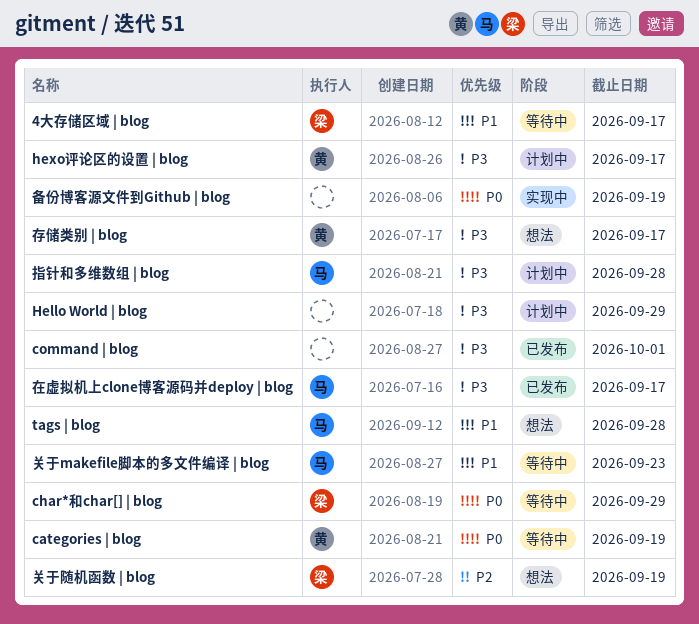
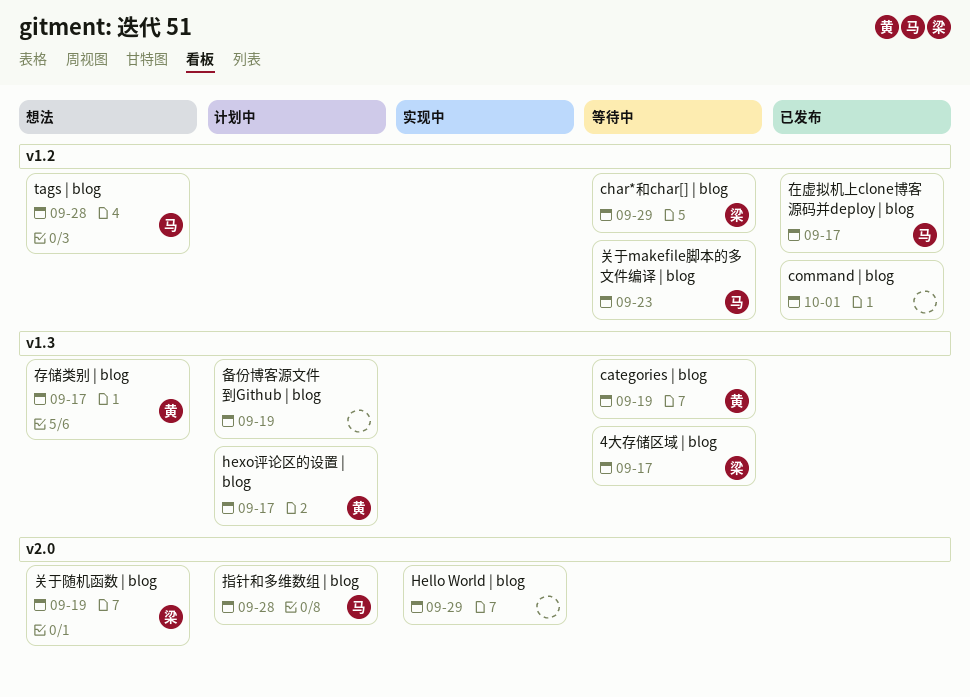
Hello World | blog, status: 计划中 -> 实现中
备份博客源文件到Github | blog, status: 实现中 -> 计划中

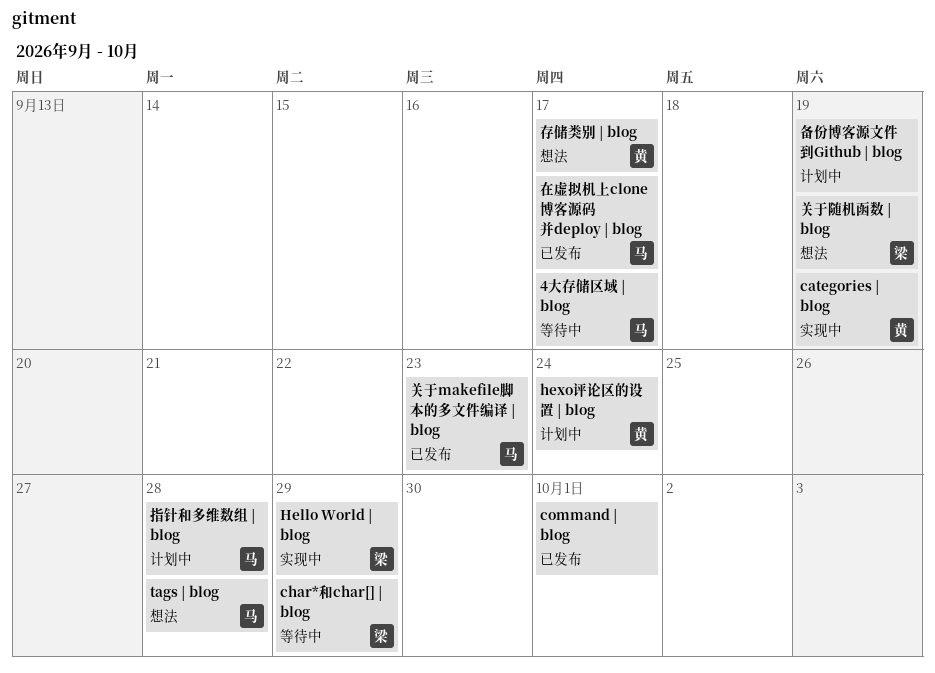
4大存储区域 | blog, owner: 梁 -> 马
categories | blog, status: 等待中 -> 实现中
Hello World | blog, owner: none -> 梁
hexo评论区的设置 | blog, due: Sep 17 -> Sep 24
关于makefile脚本的多文件编译 | blog, status: 等待中 -> 已发布

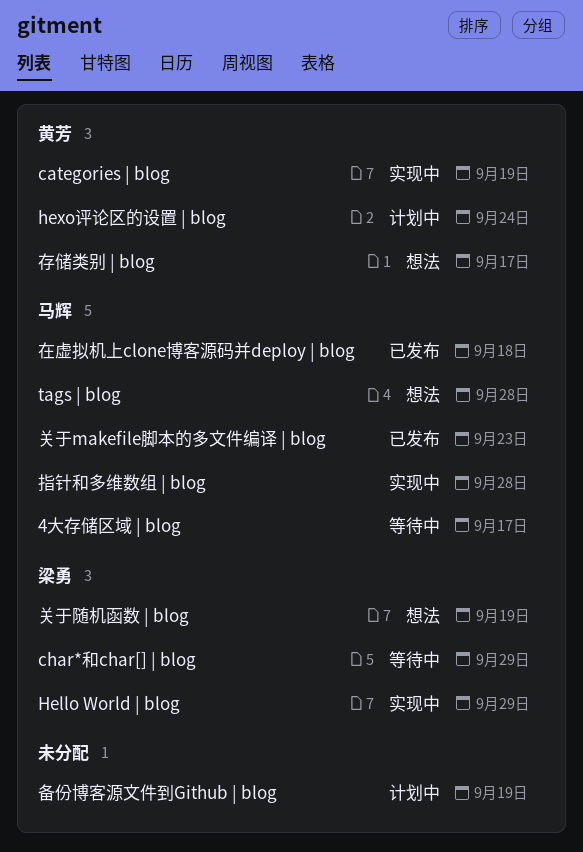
command | blog: present -> none
在虚拟机上clone博客源码并deploy | blog, due: Sep 17 -> Sep 18
指针和多维数组 | blog, status: 计划中 -> 实现中

